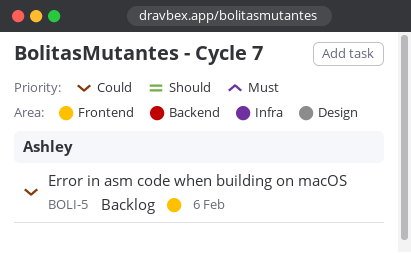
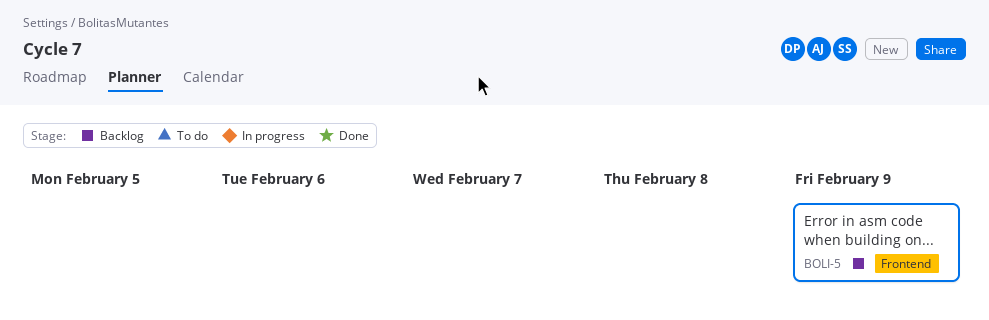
BOLI-5, due: Feb 6 -> Feb 9

